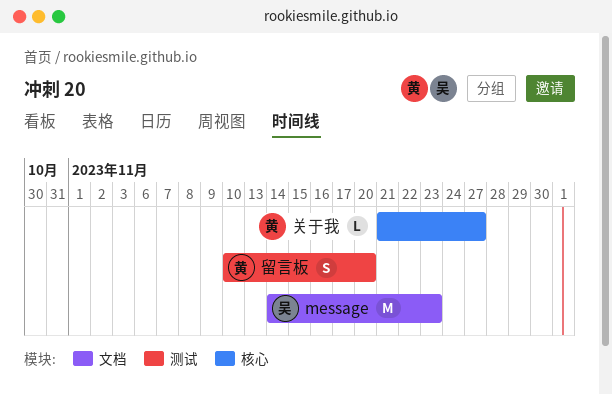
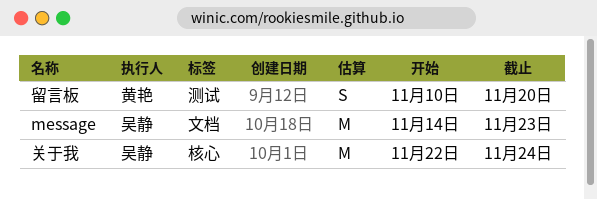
关于我, owner: 黄艳 -> 吴静
关于我, estimate: L -> M
关于我, start: Nov 21 -> Nov 22
关于我, due: Nov 27 -> Nov 24

